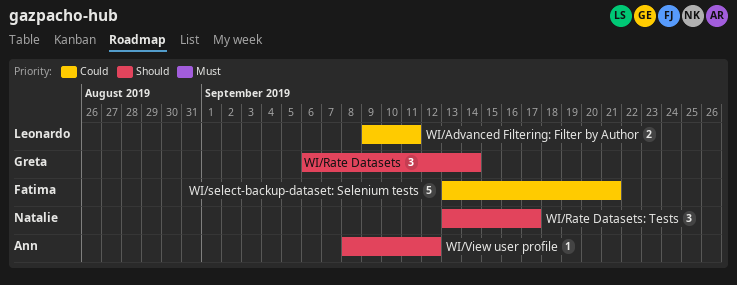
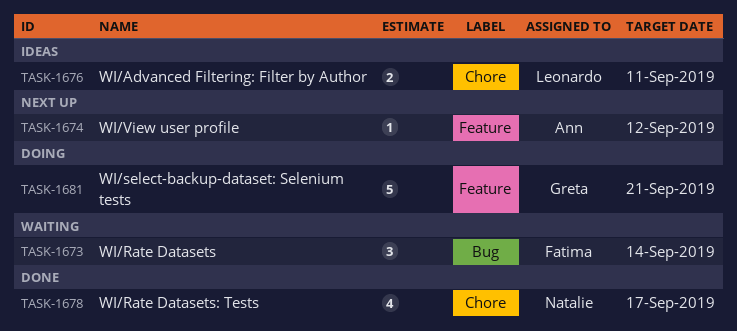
WI/Rate Datasets, owner: Greta -> Fatima
WI/Rate Datasets: Tests, estimate: 3 -> 4
WI/select-backup-dataset: Selenium tests, owner: Fatima -> Greta

